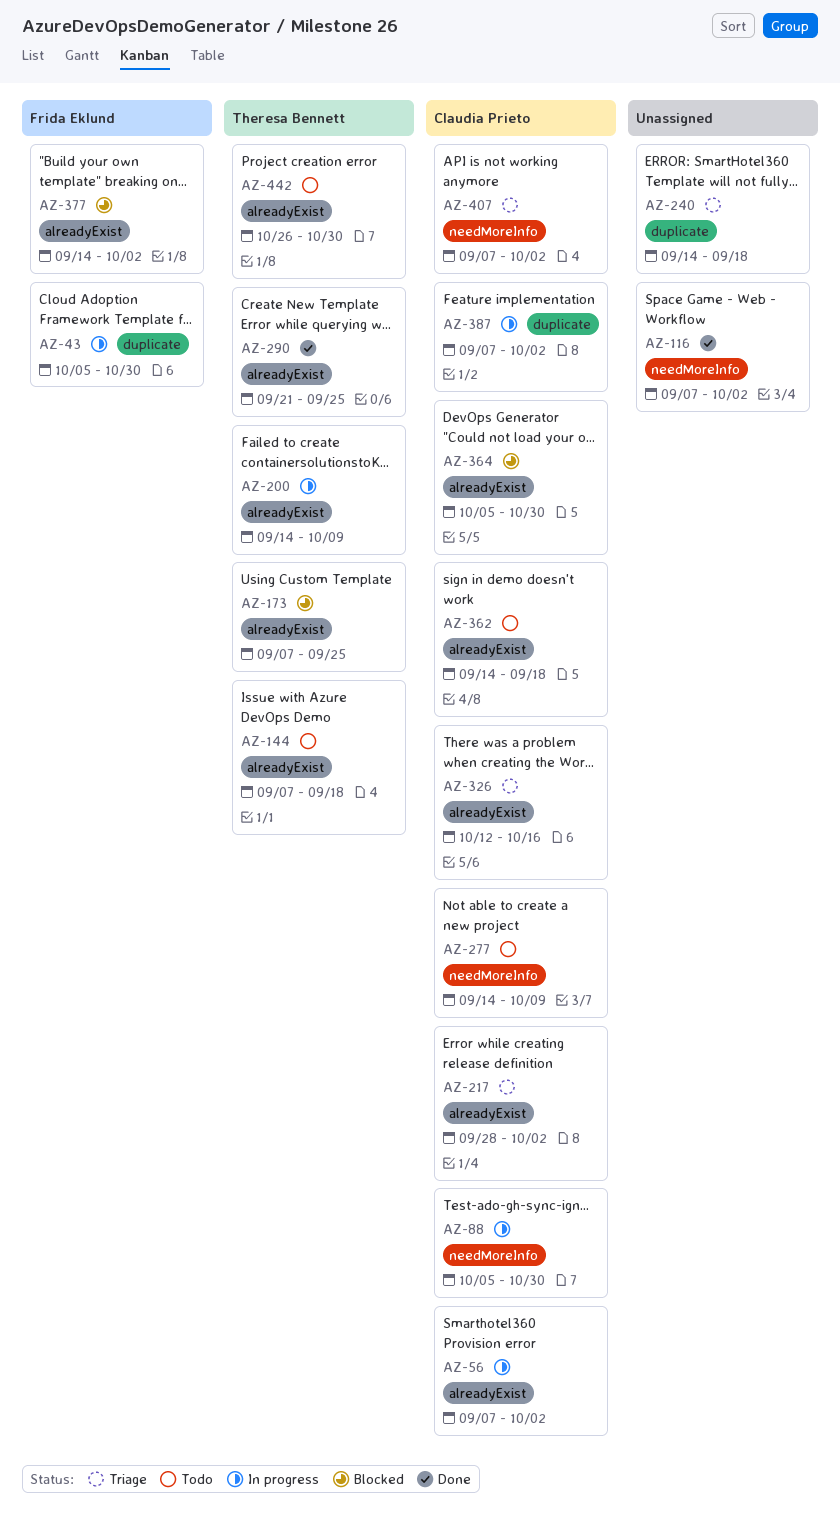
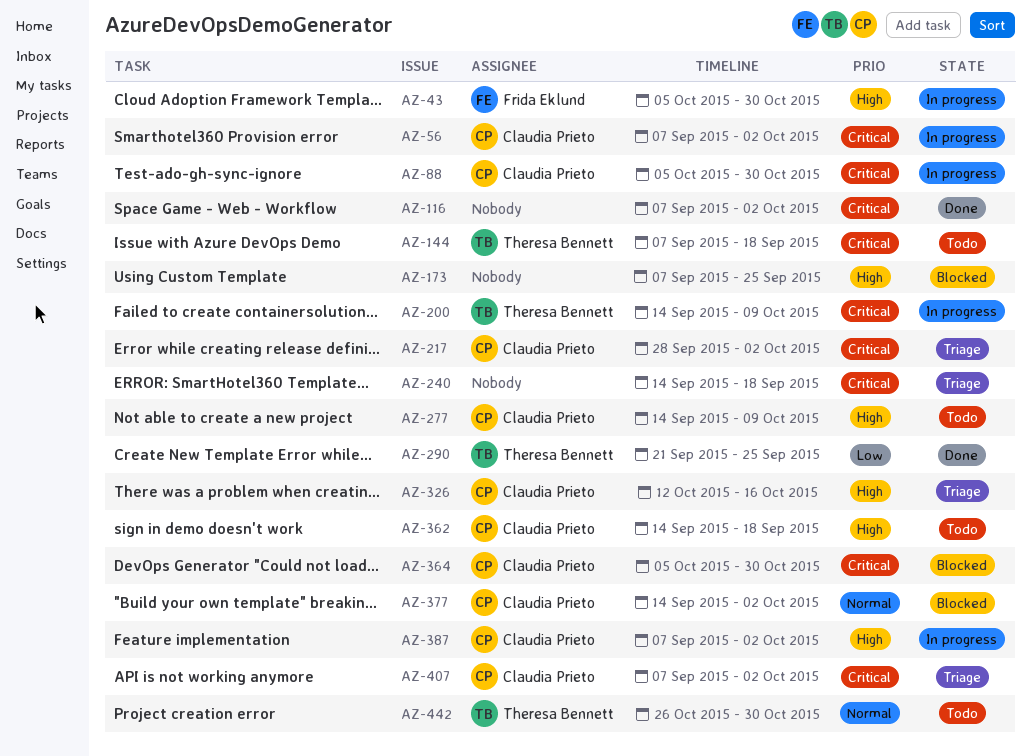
AZ-173, owner: Theresa Bennett -> none
AZ-377, owner: Frida Eklund -> Claudia Prieto

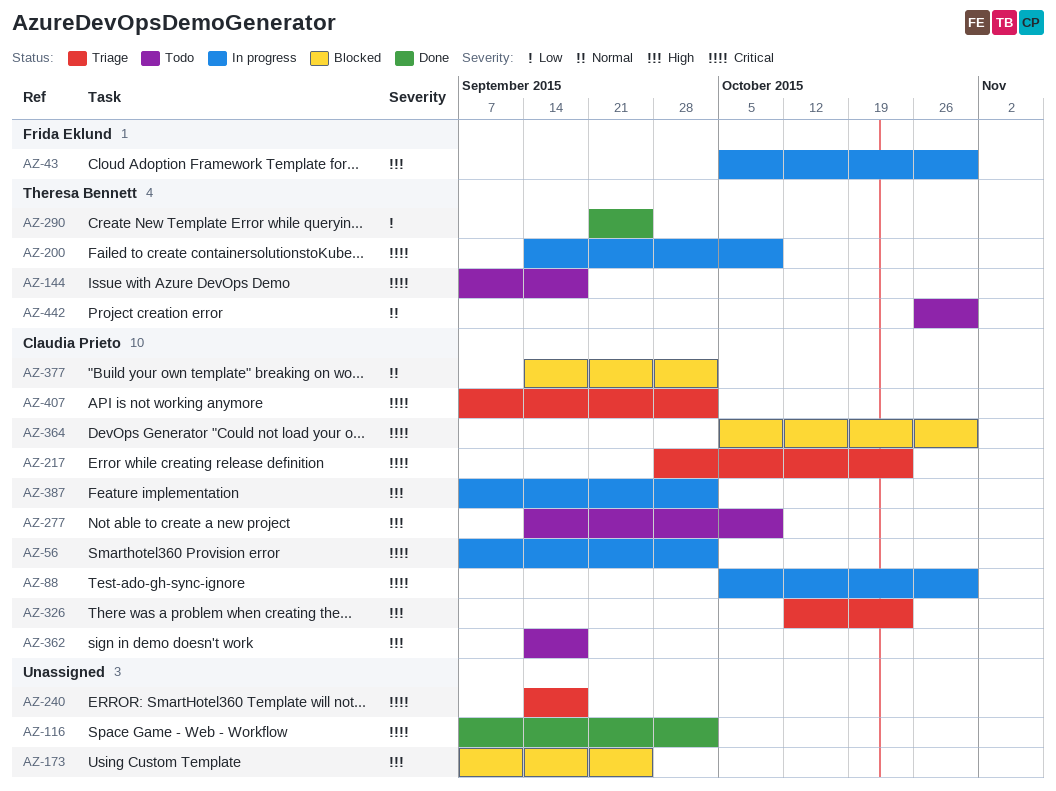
AZ-217, due: Oct 2 -> Oct 23
AZ-326, due: Oct 16 -> Oct 23

